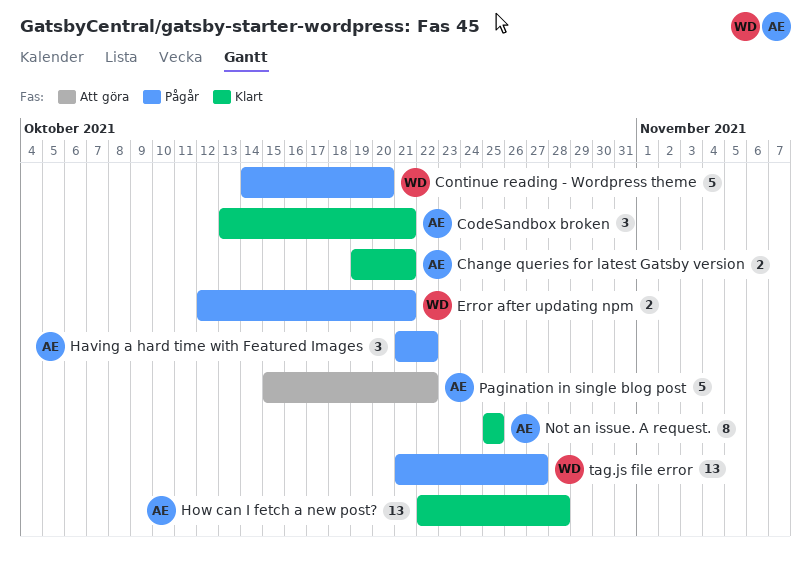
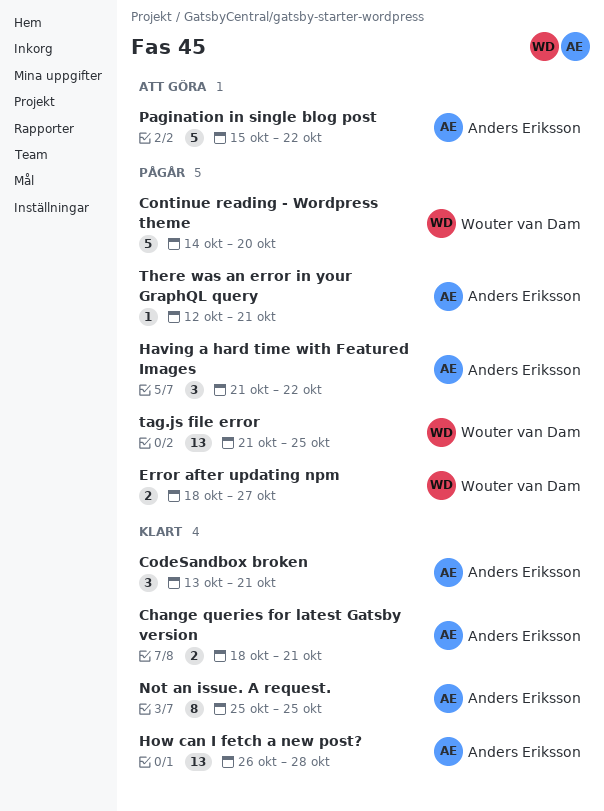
Change queries for latest Gatsby version, start: Oct 19 -> Oct 18
Error after updating npm, start: Oct 12 -> Oct 18
Error after updating npm, due: Oct 21 -> Oct 27
How can I fetch a new post?, start: Oct 22 -> Oct 26
tag.js file error, due: Oct 27 -> Oct 25
There was an error in your GraphQL query: none -> present

